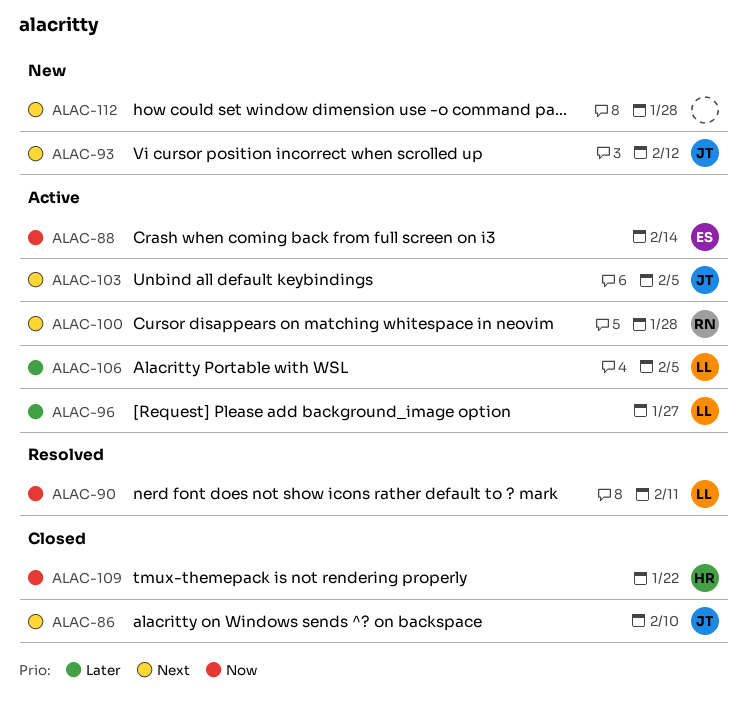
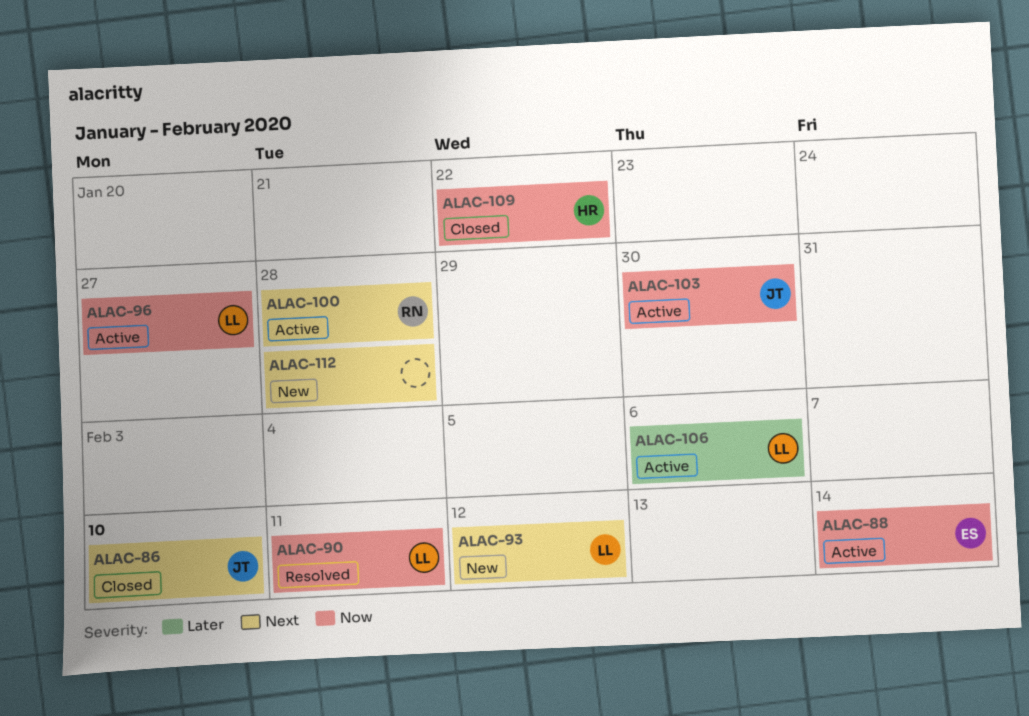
ALAC-93, owner: JT -> LL
ALAC-96, priority: Later -> Now
ALAC-103, priority: Next -> Now
ALAC-103, due: Feb 5 -> Jan 30
ALAC-106, due: Feb 5 -> Feb 6

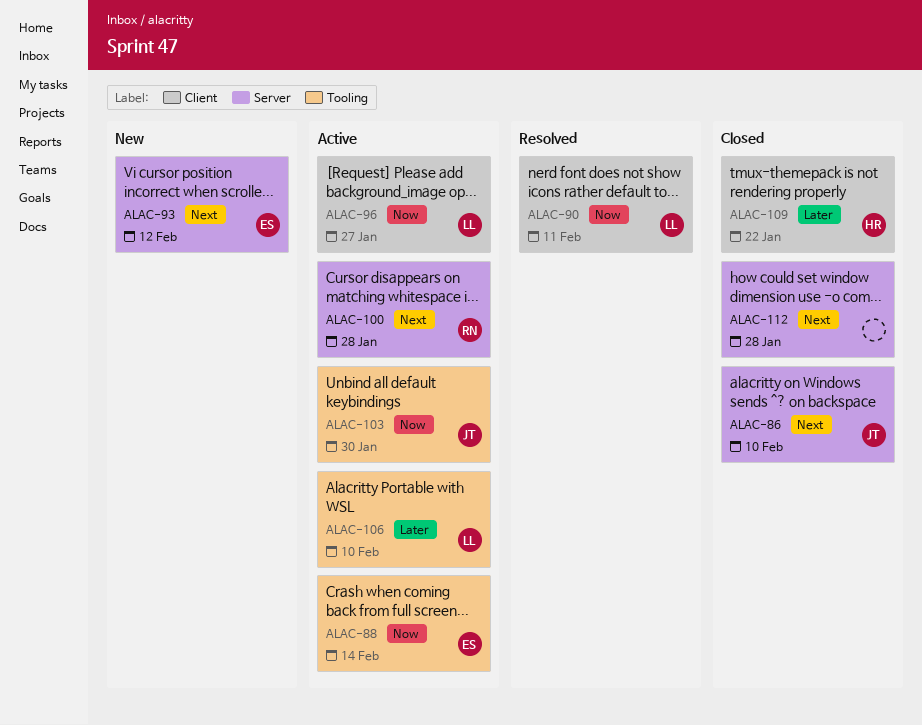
ALAC-93, owner: LL -> ES
ALAC-106, due: Feb 6 -> Feb 10
ALAC-109, priority: Now -> Later
ALAC-112, status: New -> Closed

